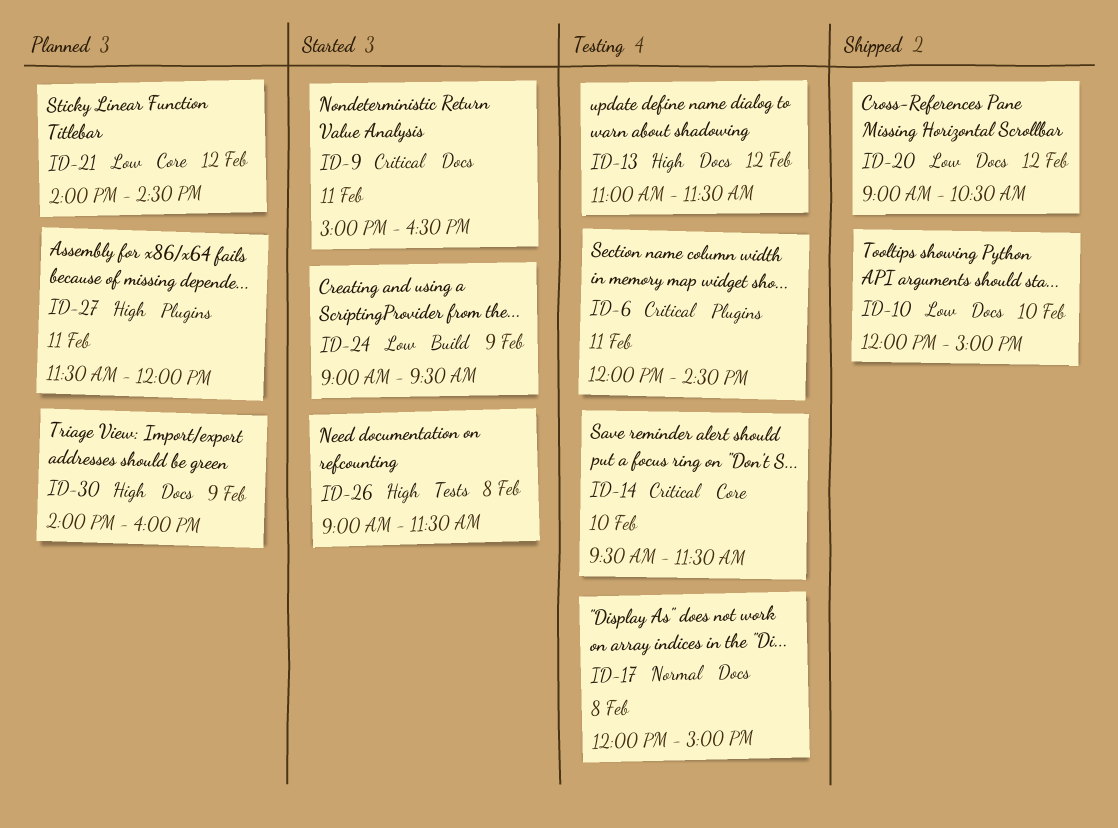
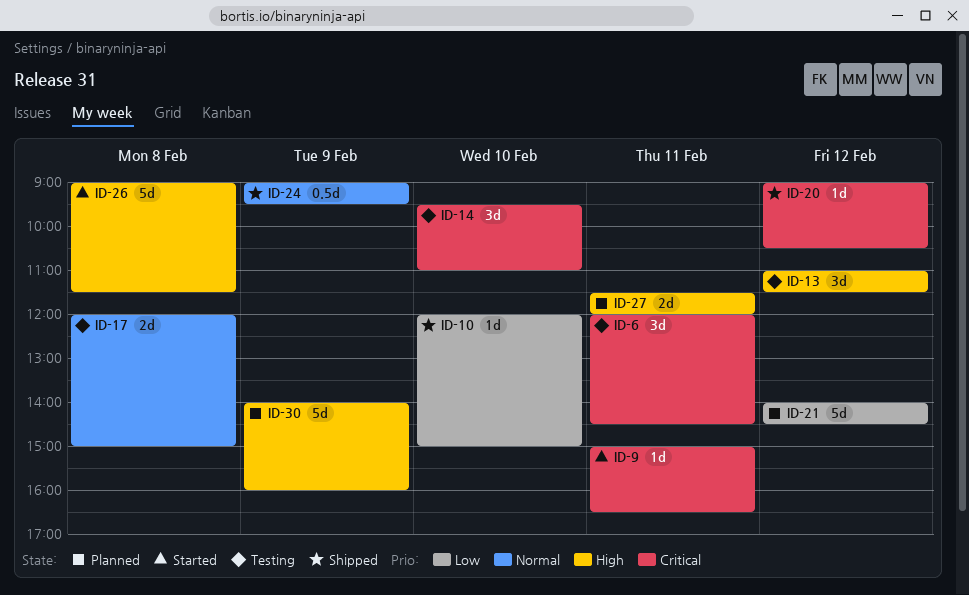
ID-14, ends: 11:30 -> 11:00
ID-20, priority: Low -> Critical
ID-24, status: Started -> Shipped
ID-24, priority: Low -> Normal

